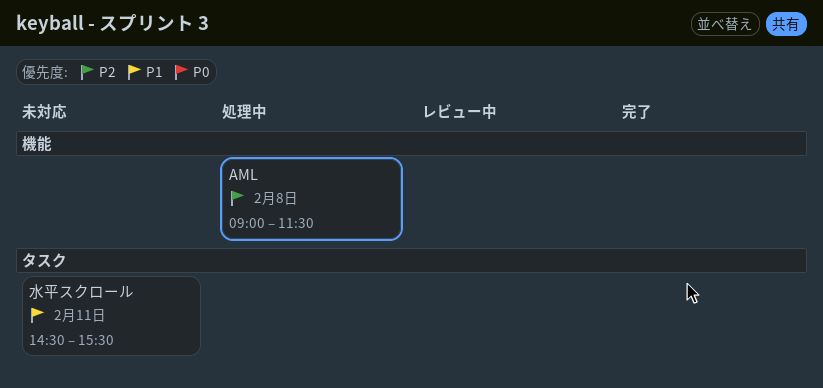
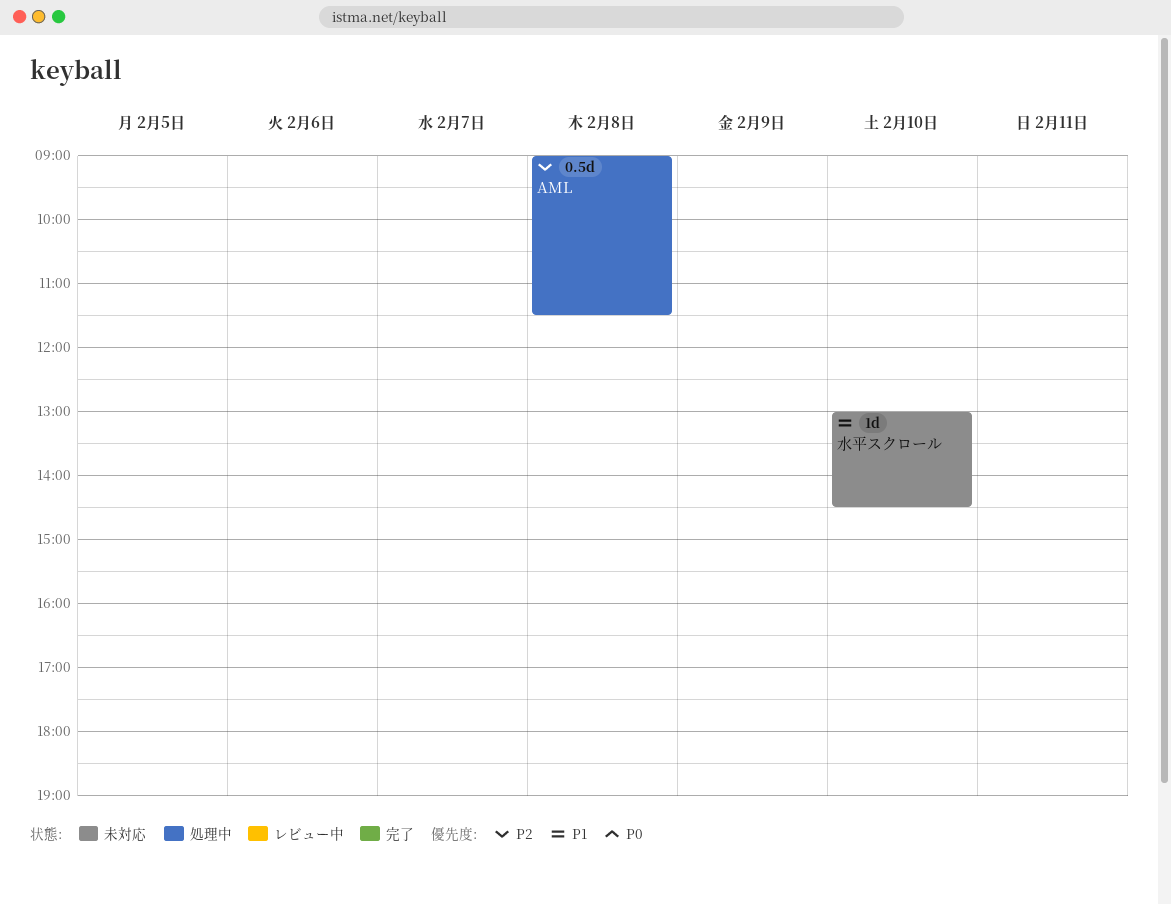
水平スクロール, day: Feb 11 -> Feb 10
水平スクロール, begins: 14:30 -> 13:00
水平スクロール, ends: 15:30 -> 14:30

